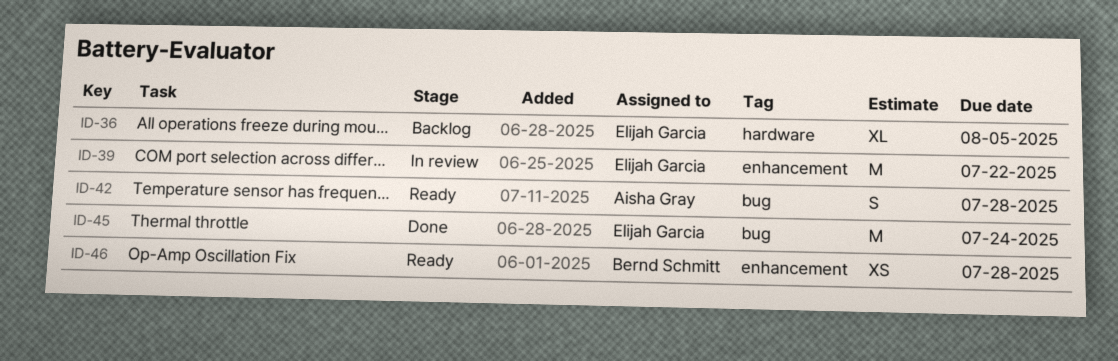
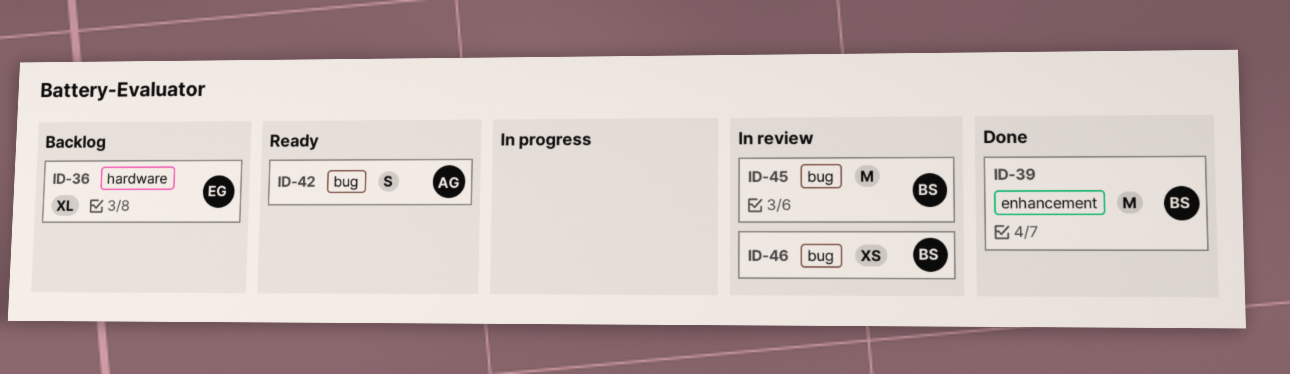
ID-39, status: In review -> Done
ID-39, owner: Elijah Garcia -> Bernd Schmitt
ID-45, status: Done -> In review
ID-45, owner: Elijah Garcia -> Bernd Schmitt
ID-46, status: Ready -> In review
ID-46, label: enhancement -> bug

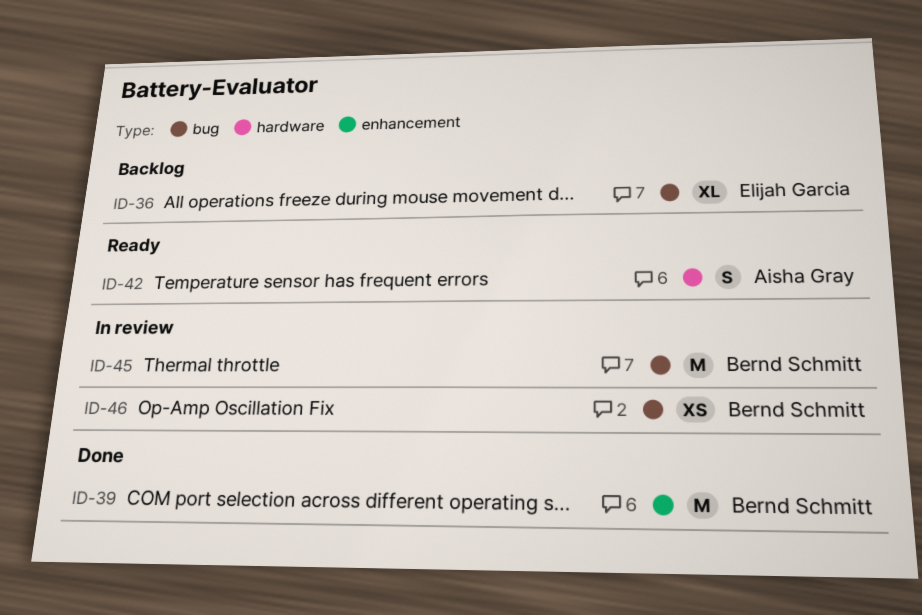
ID-36, label: hardware -> bug
ID-42, label: bug -> hardware

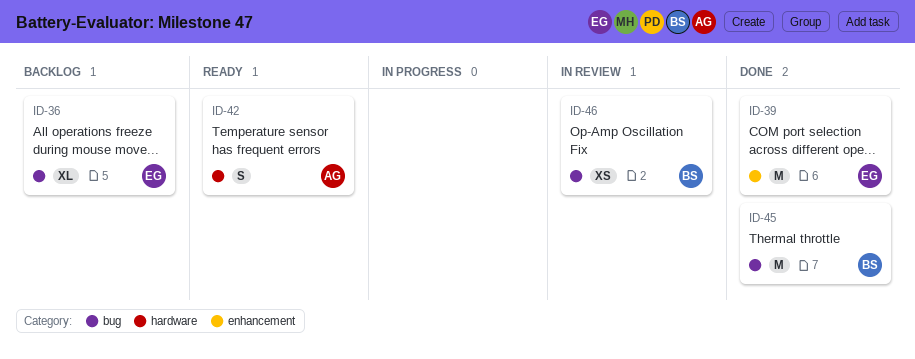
ID-39, owner: Bernd Schmitt -> Elijah Garcia
ID-45, status: In review -> Done

